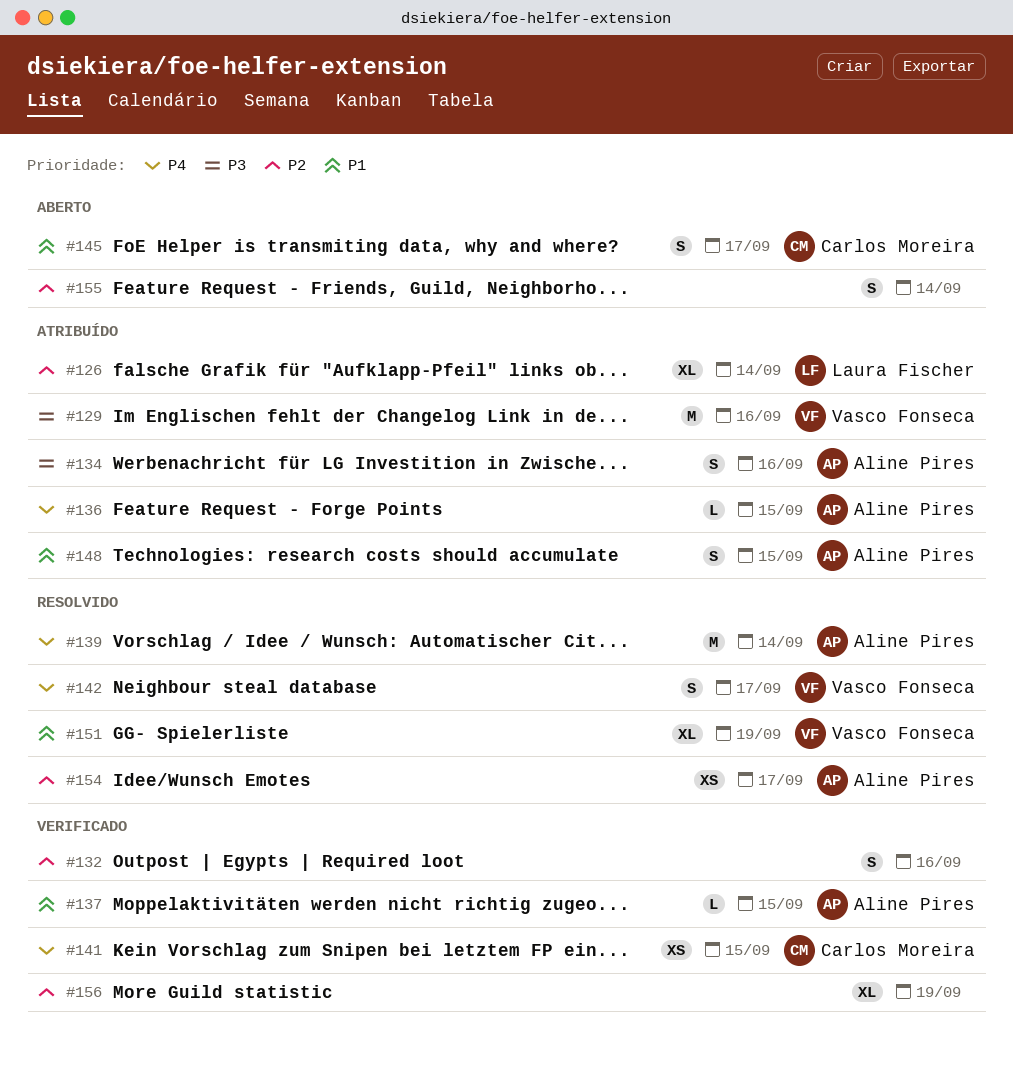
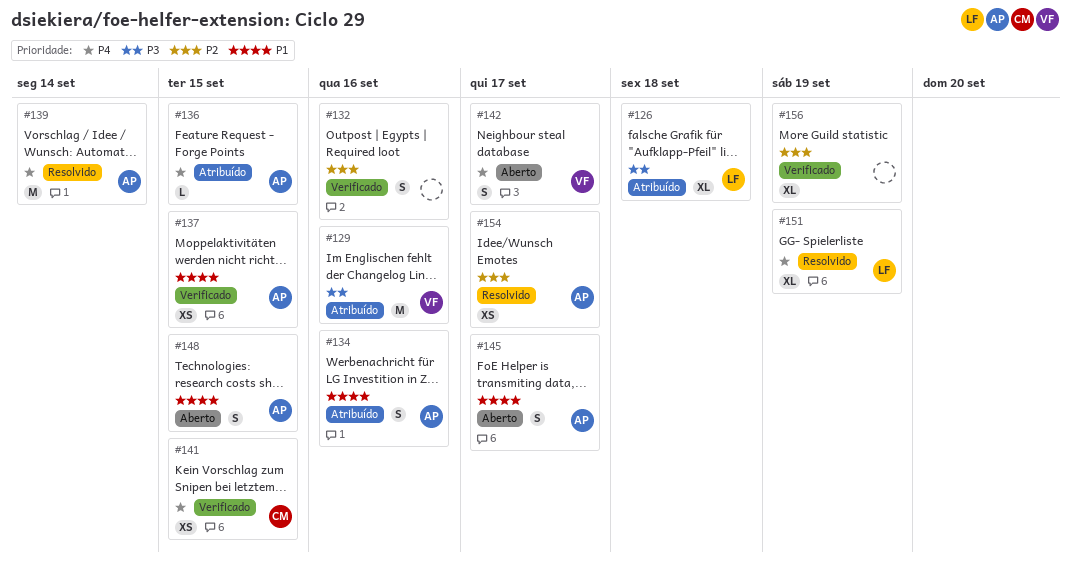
#126, priority: P2 -> P3
#126, due: Sep 14 -> Sep 18
#134, priority: P3 -> P1
#137, estimate: L -> XS
#142, status: Resolvido -> Aberto
#145, owner: Carlos Moreira -> Aline Pires
#148, status: Atribuído -> Aberto
#151, owner: Vasco Fonseca -> Laura Fischer
#151, priority: P1 -> P4
#155: present -> none

